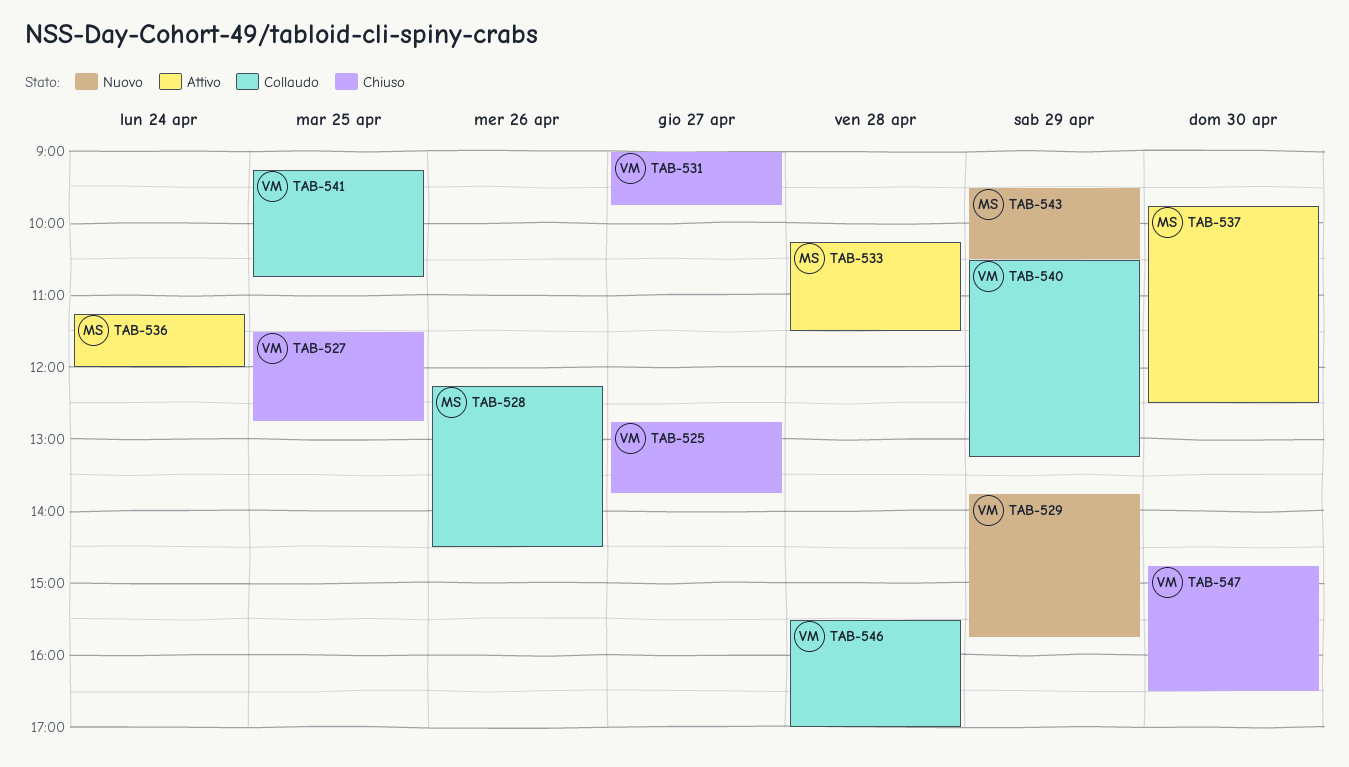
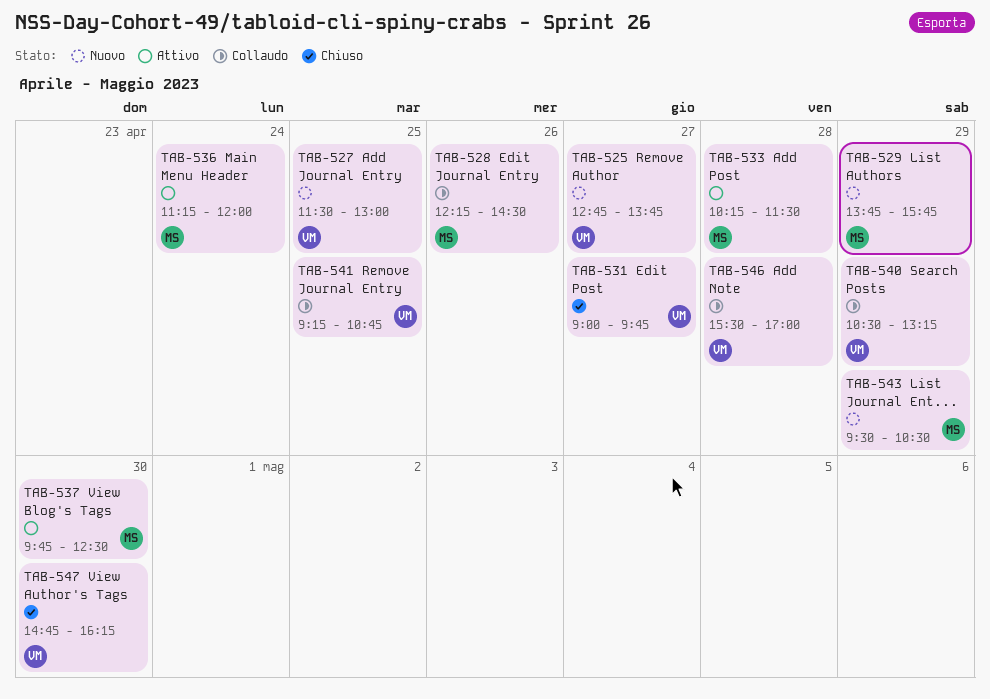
TAB-525, status: Chiuso -> Nuovo
TAB-527, status: Chiuso -> Nuovo
TAB-527, ends: 12:45 -> 13:00
TAB-529, owner: VM -> MS
TAB-547, ends: 16:30 -> 16:15

